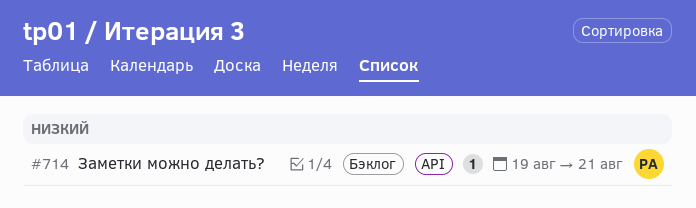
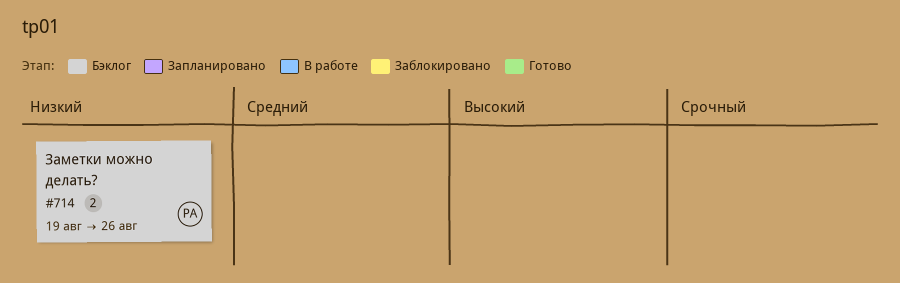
#714, estimate: 1 -> 2
#714, due: Aug 21 -> Aug 26

